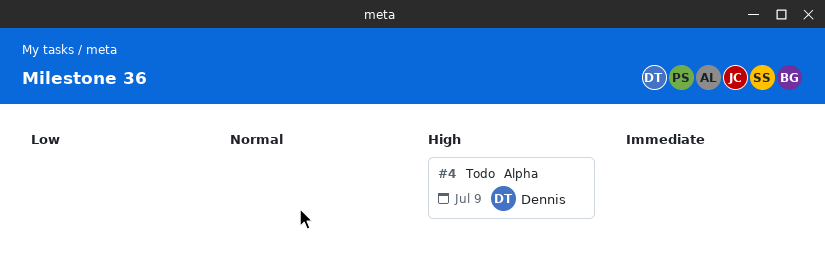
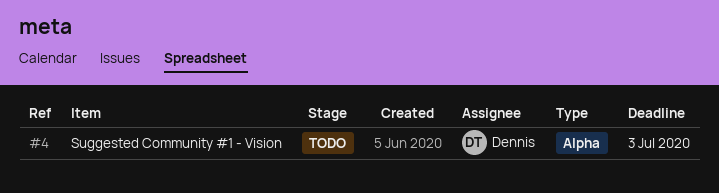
#4, due: Jul 9 -> Jul 3

